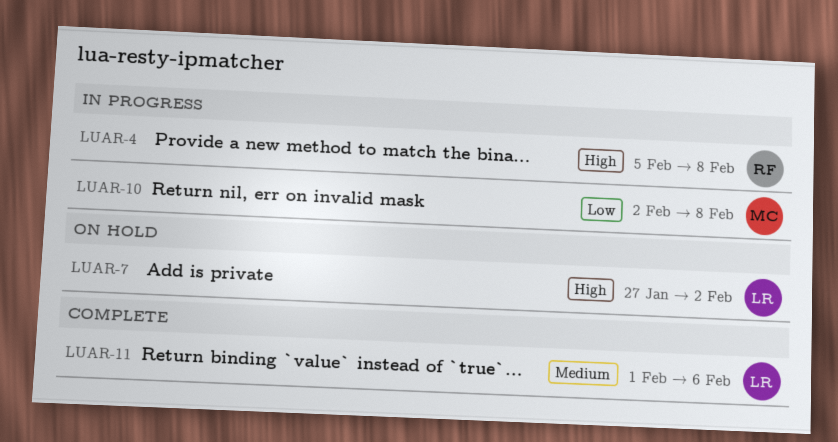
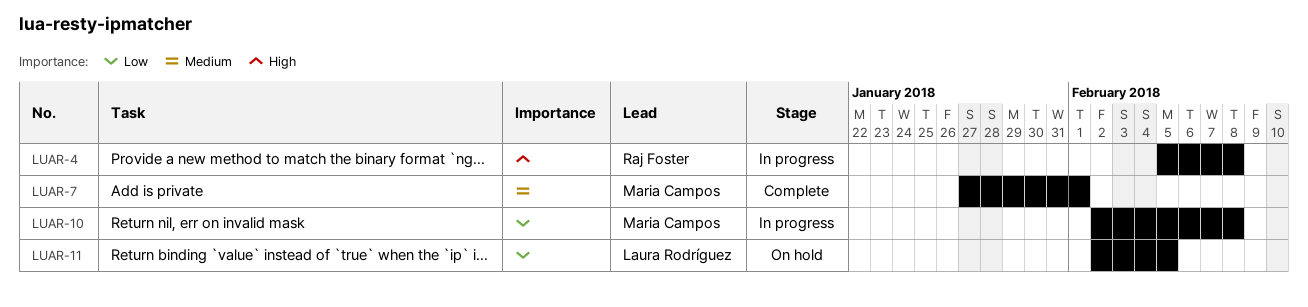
LUAR-7, status: On hold -> Complete
LUAR-7, owner: Laura Rodríguez -> Maria Campos
LUAR-7, priority: High -> Medium
LUAR-7, due: Feb 2 -> Feb 1
LUAR-11, status: Complete -> On hold
LUAR-11, priority: Medium -> Low
LUAR-11, start: Feb 1 -> Feb 2
LUAR-11, due: Feb 6 -> Feb 5

